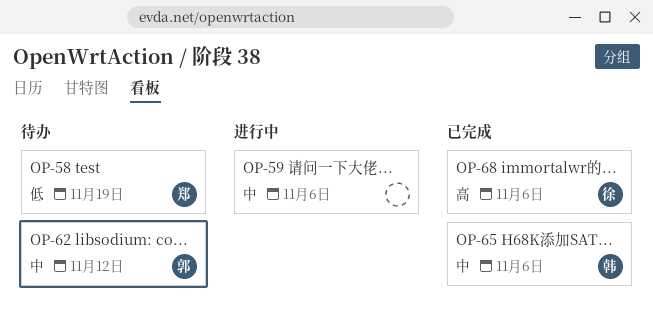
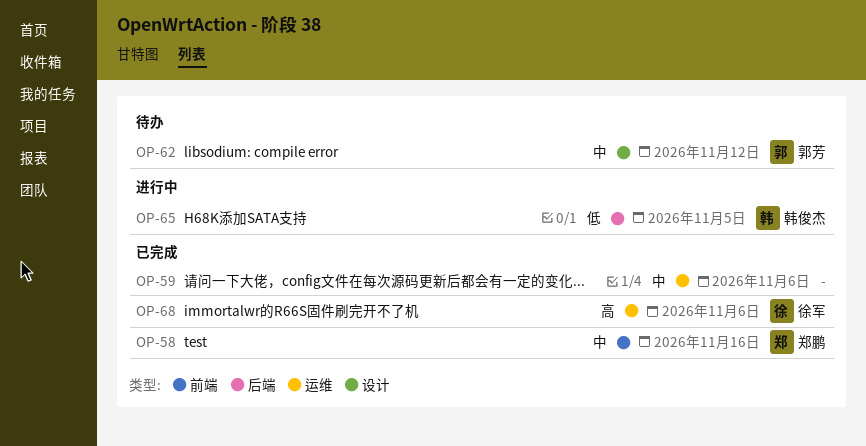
OP-58, status: 待办 -> 已完成
OP-58, priority: 低 -> 中
OP-58, due: Nov 19 -> Nov 16
OP-59, status: 进行中 -> 已完成
OP-65, status: 已完成 -> 进行中
OP-65, priority: 中 -> 低
OP-65, due: Nov 6 -> Nov 5

